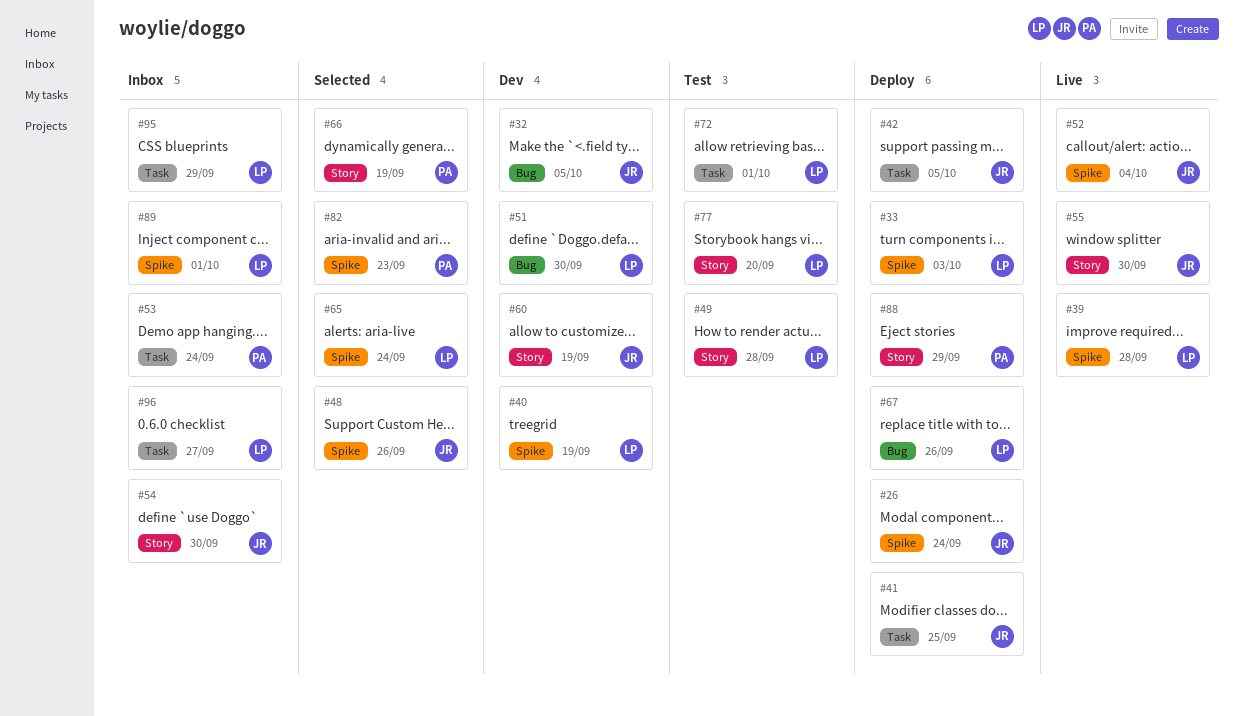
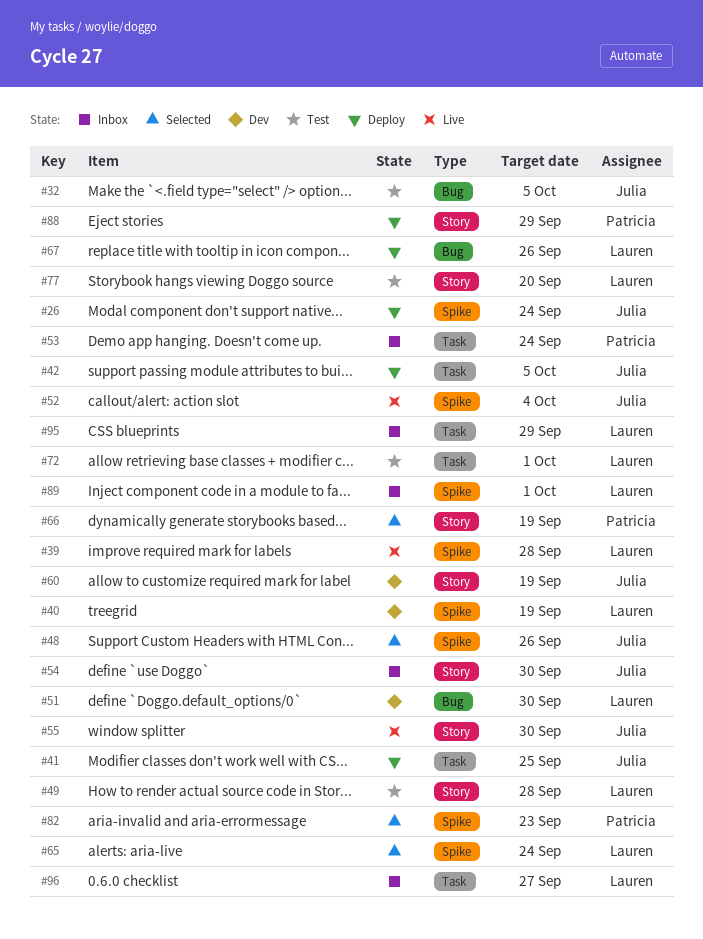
#32, status: Dev -> Test
#33: present -> none

